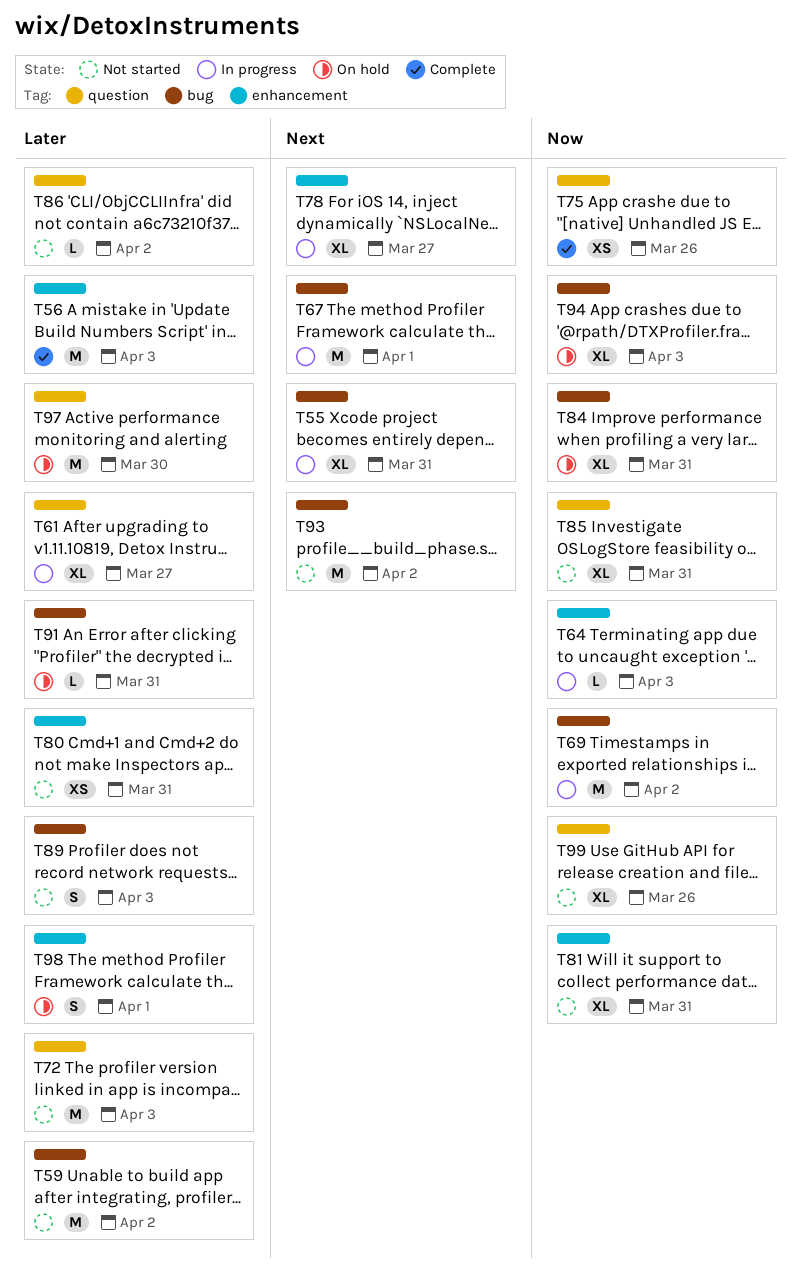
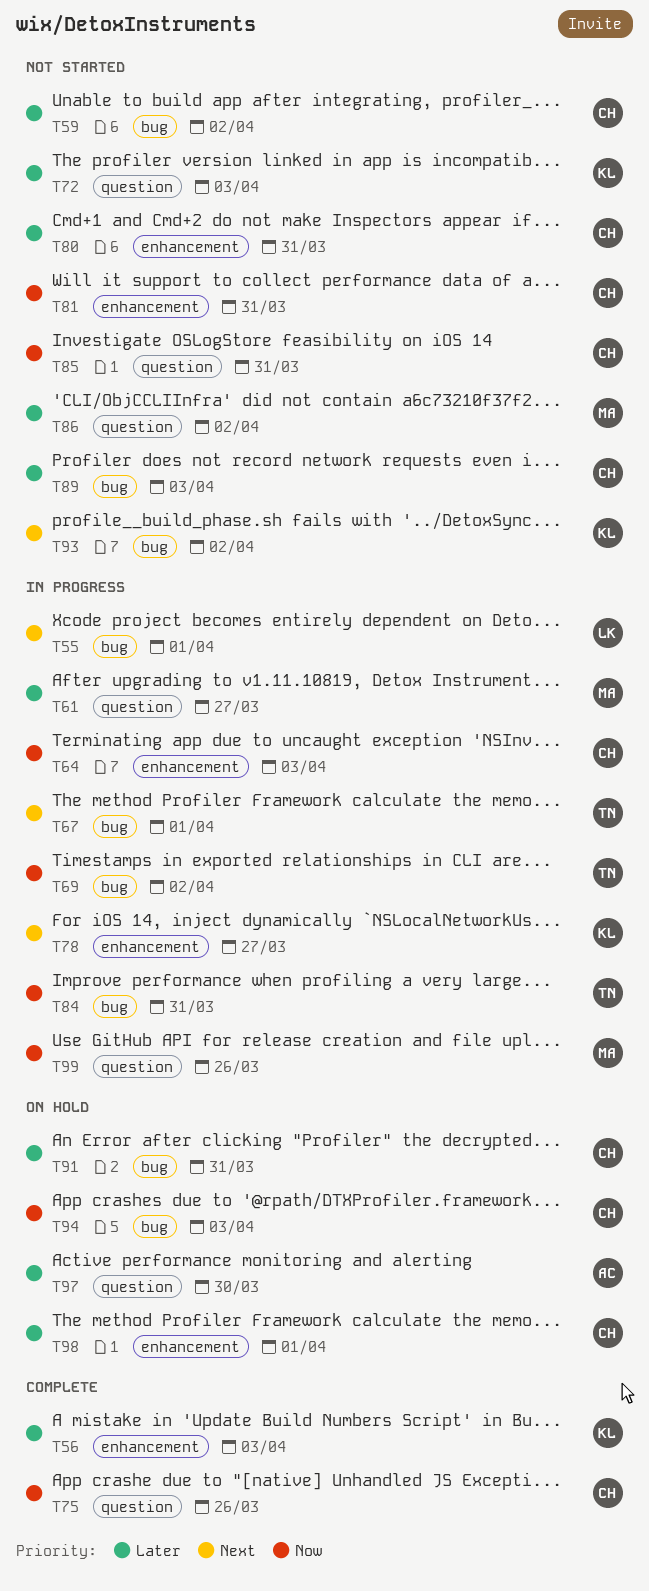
T55, due: Mar 31 -> Apr 1
T84, status: On hold -> In progress
T99, status: Not started -> In progress

